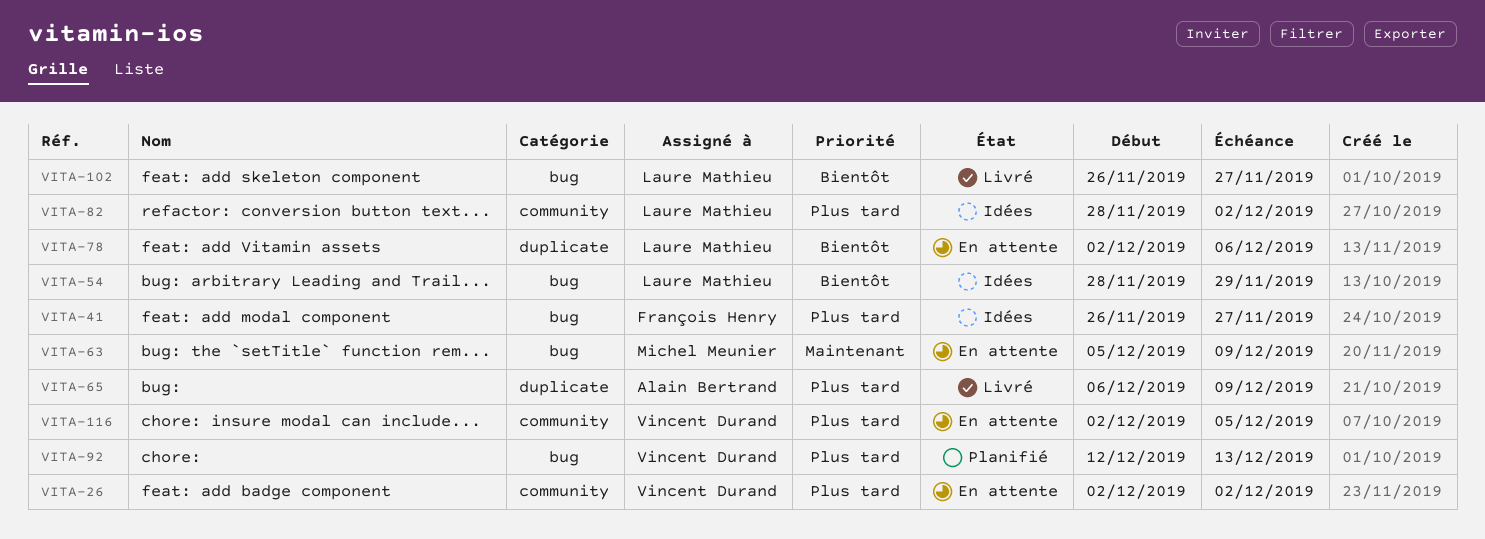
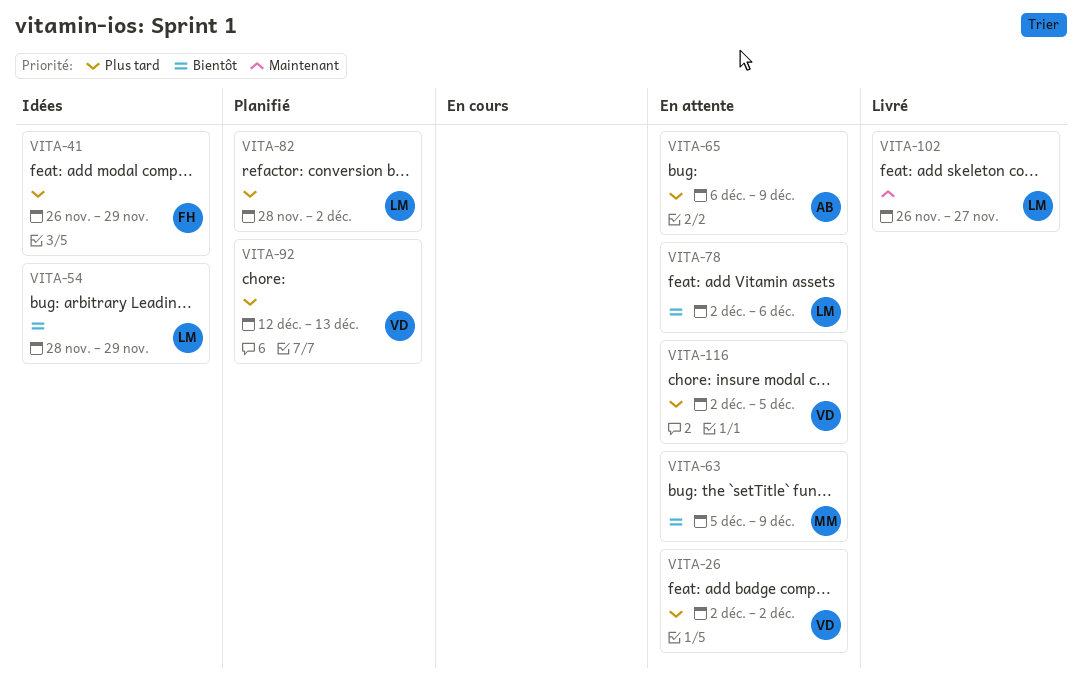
VITA-41, due: Nov 27 -> Nov 29
VITA-63, priority: Maintenant -> Bientôt
VITA-65, status: Livré -> En attente
VITA-82, status: Idées -> Planifié
VITA-102, priority: Bientôt -> Maintenant

